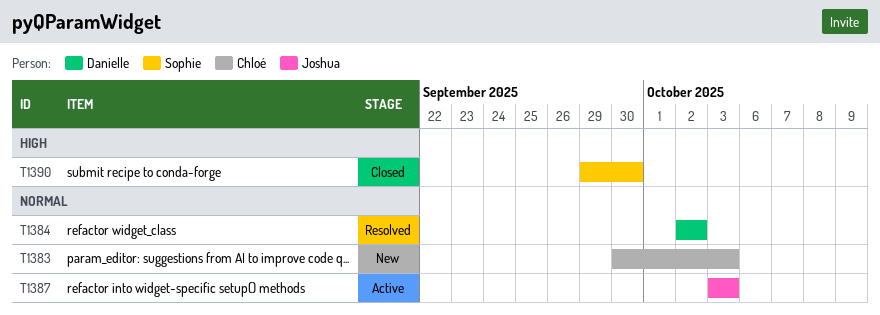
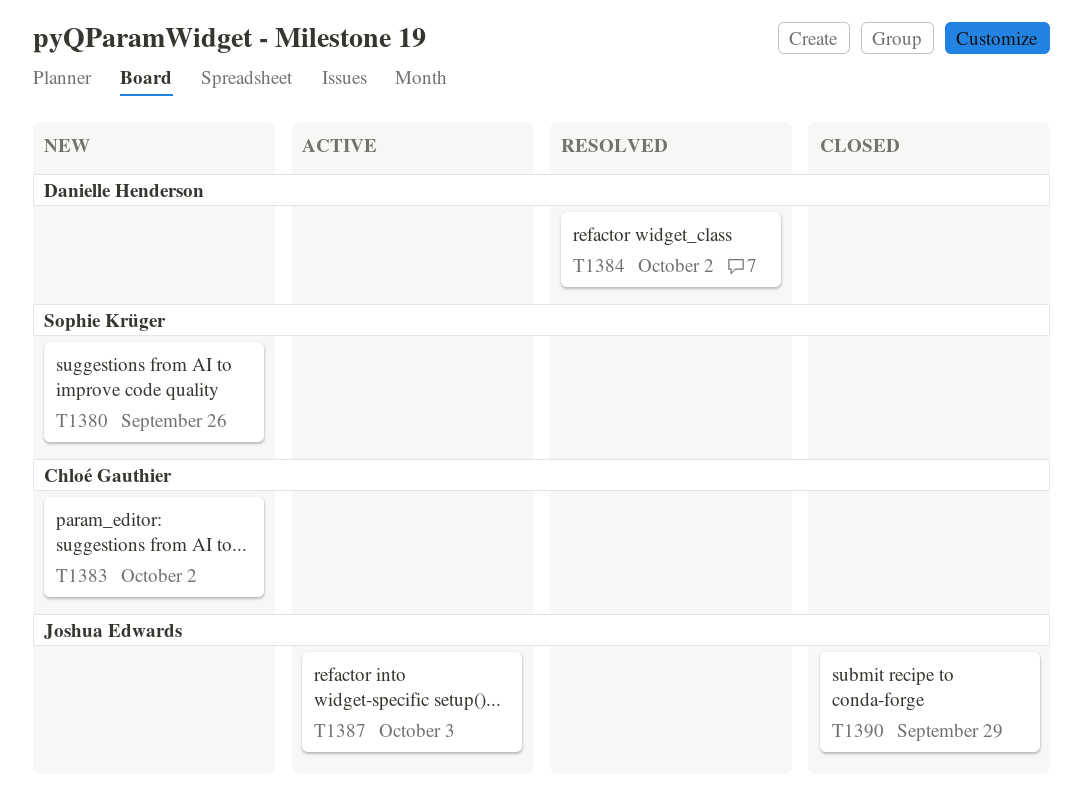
T1380: none -> present
T1383, due: Oct 3 -> Oct 2
T1390, owner: Sophie Krüger -> Joshua Edwards
T1390, due: Sep 30 -> Sep 29

